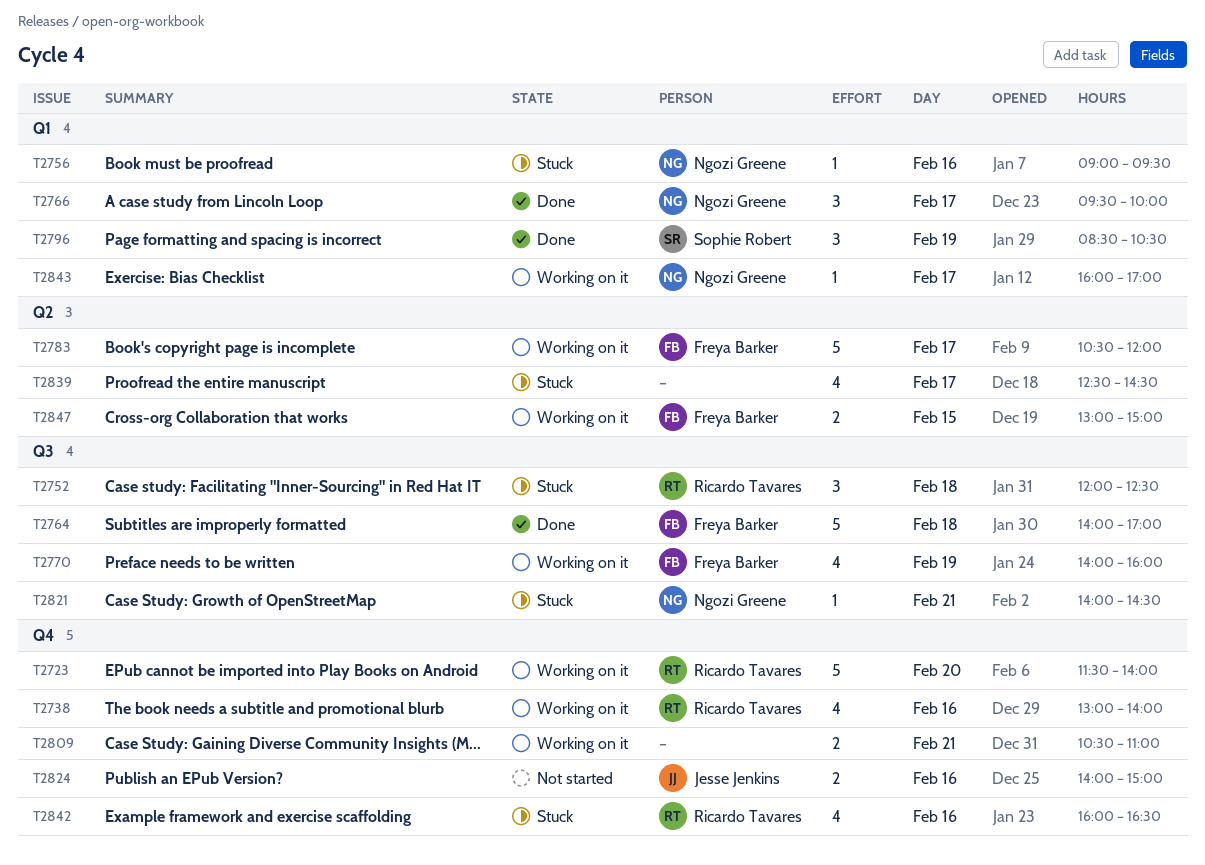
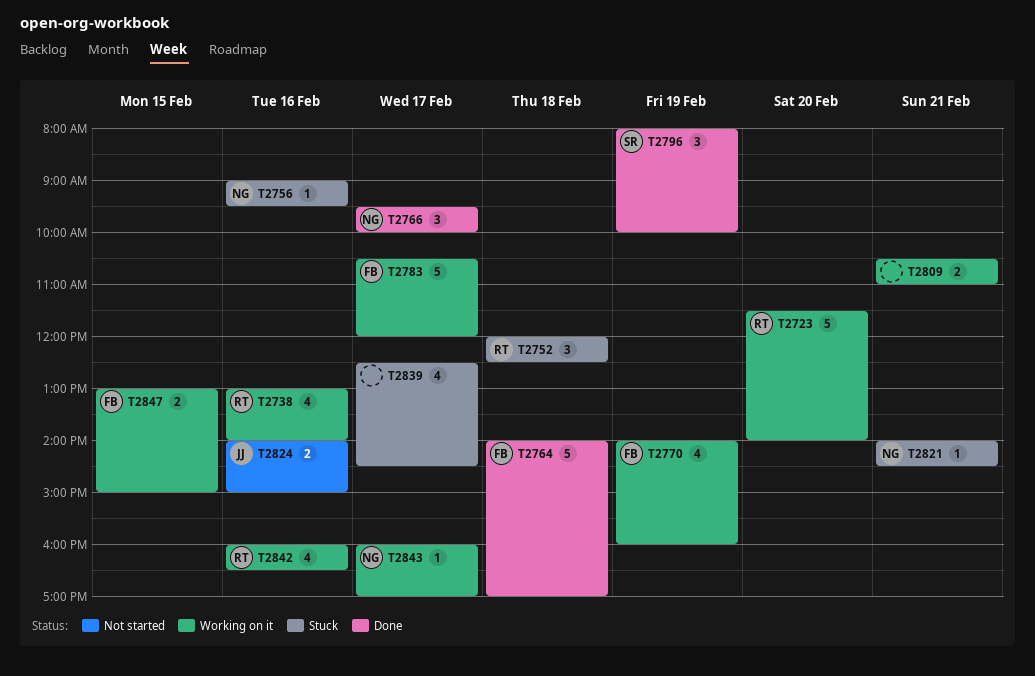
T2796, begins: 08:30 -> 08:00
T2796, ends: 10:30 -> 10:00
T2842, status: Stuck -> Working on it

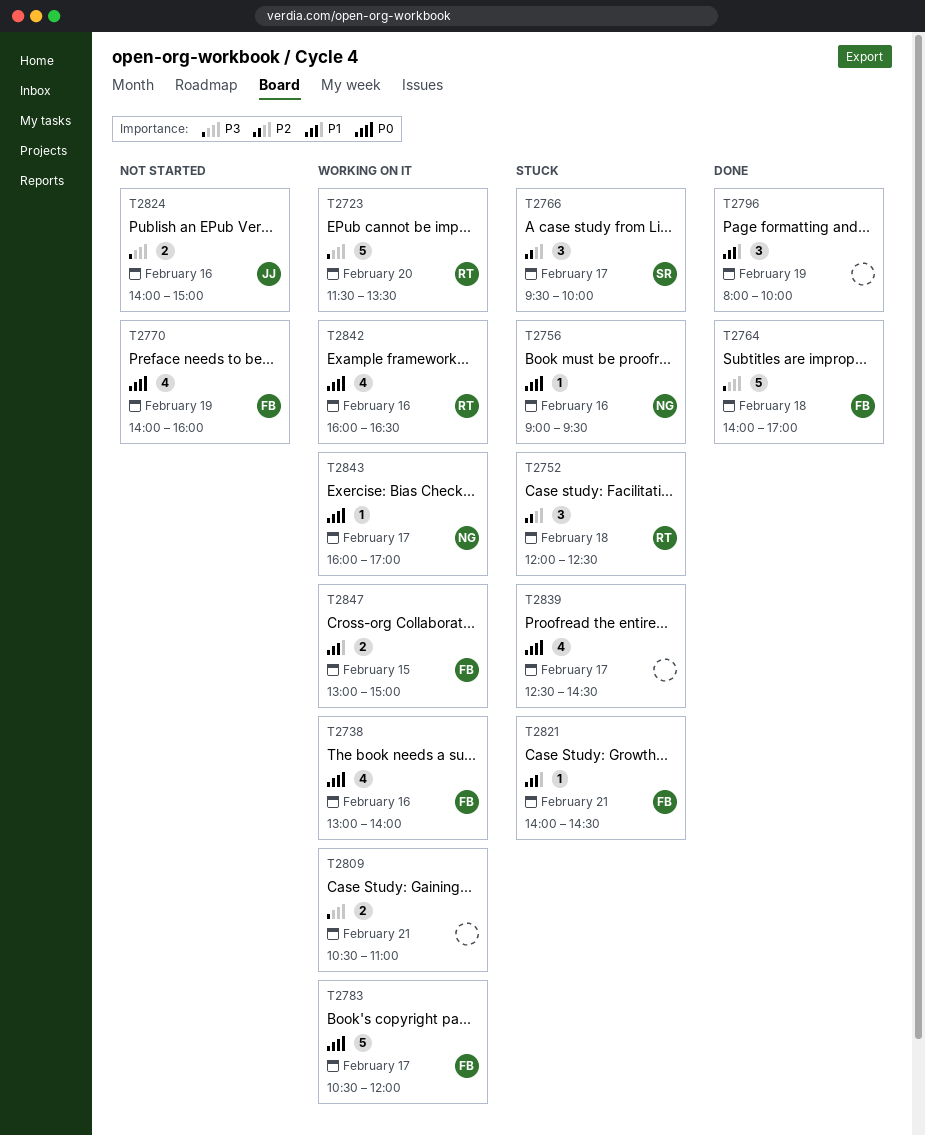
T2723, ends: 14:00 -> 13:30
T2738, owner: RT -> FB
T2766, status: Done -> Stuck
T2766, owner: NG -> SR
T2770, status: Working on it -> Not started
T2796, owner: SR -> none
T2821, owner: NG -> FB

